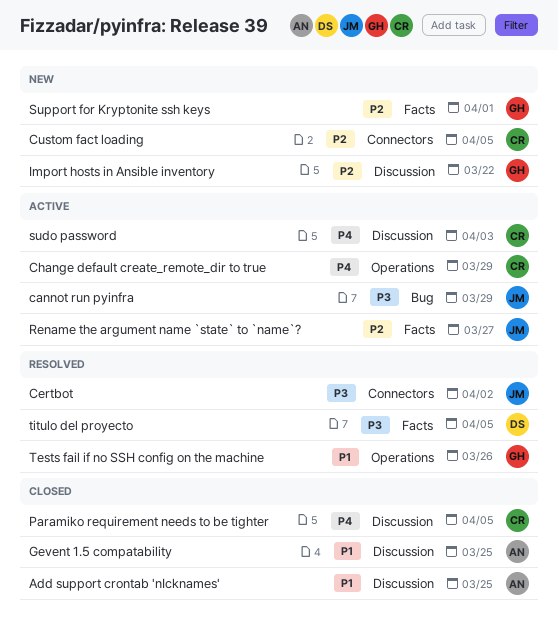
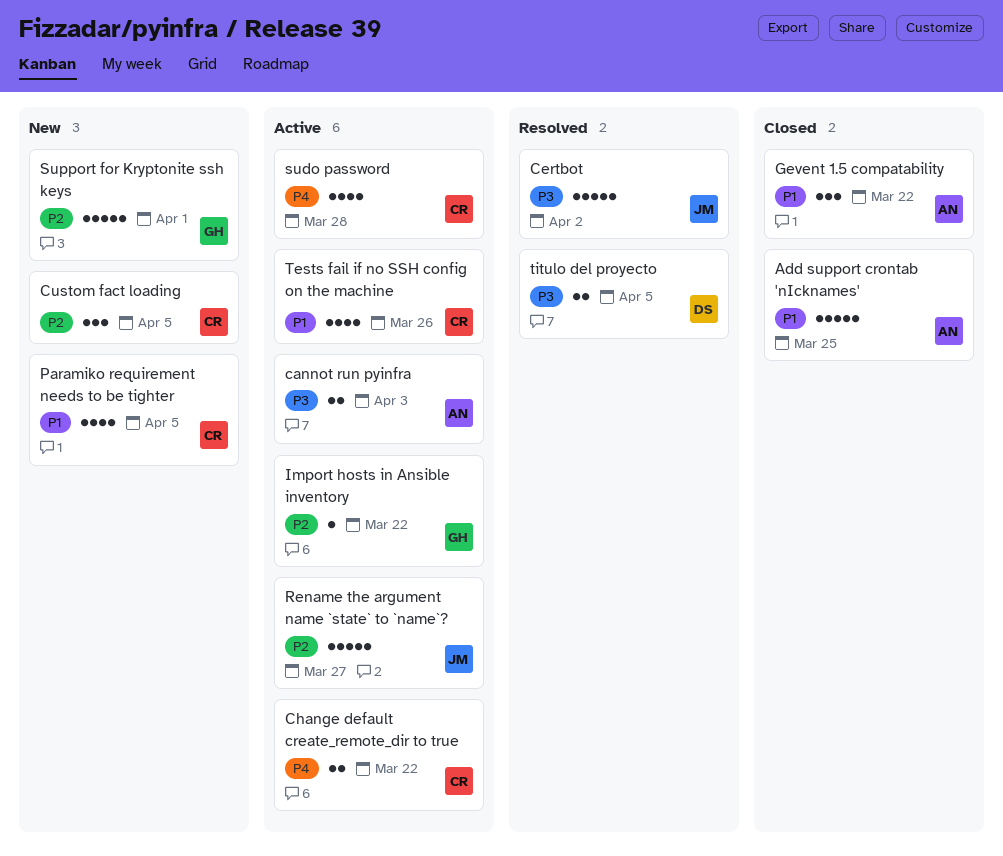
cannot run pyinfra, owner: JM -> AN
cannot run pyinfra, due: Mar 29 -> Apr 3
Change default create_remote_dir to true, due: Mar 29 -> Mar 22
Gevent 1.5 compatability, due: Mar 25 -> Mar 22
Import hosts in Ansible inventory, status: New -> Active
Paramiko requirement needs to be tighter, status: Closed -> New
Paramiko requirement needs to be tighter, priority: P4 -> P1
sudo password, due: Apr 3 -> Mar 28
Tests fail if no SSH config on the machine, status: Resolved -> Active
Tests fail if no SSH config on the machine, owner: GH -> CR

